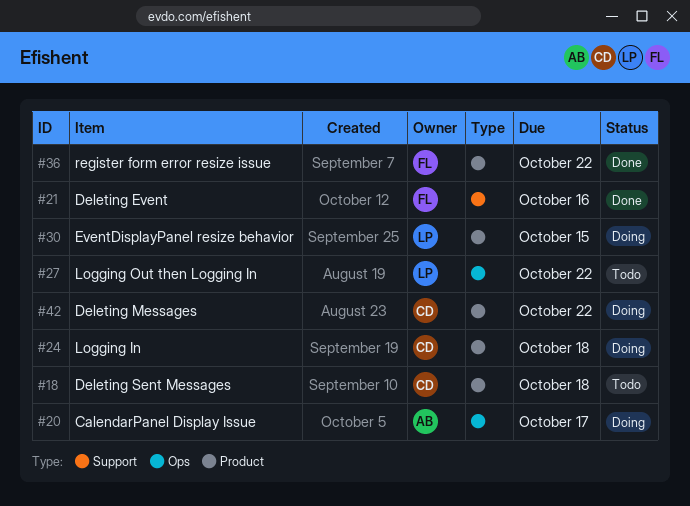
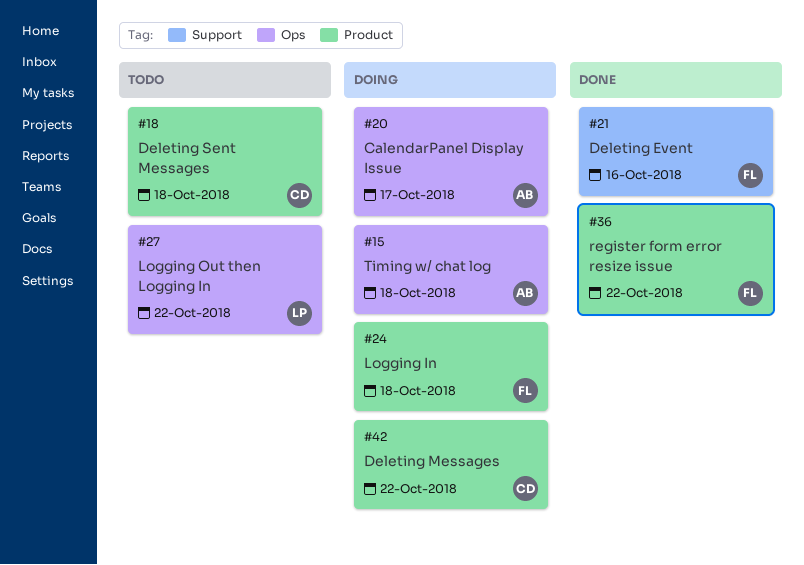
#15: none -> present
#24, owner: CD -> FL
#30: present -> none

